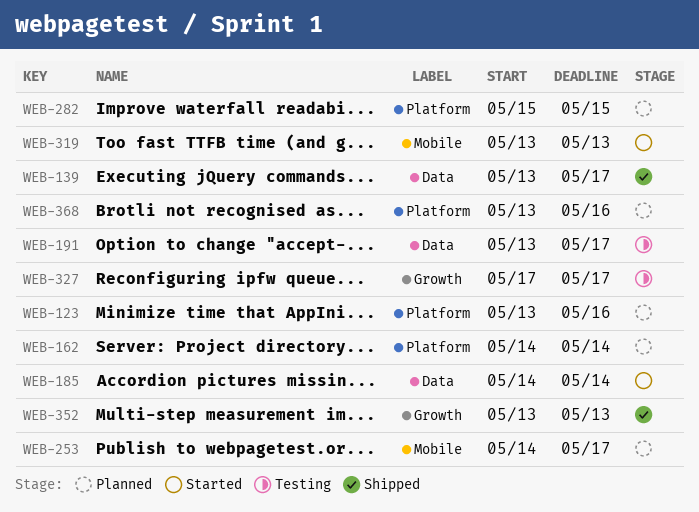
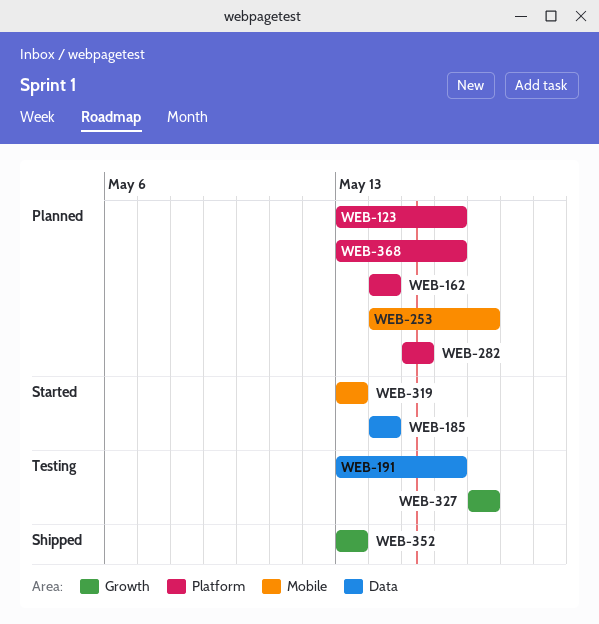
WEB-139: present -> none
WEB-191, due: May 17 -> May 16

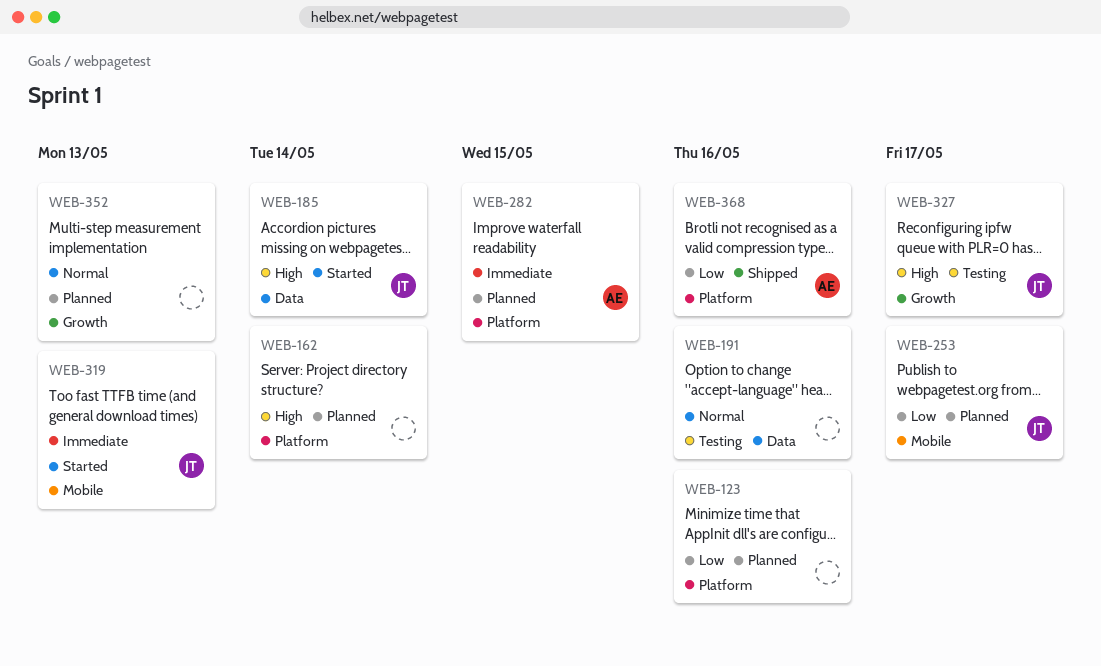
WEB-352, status: Shipped -> Planned
WEB-368, status: Planned -> Shipped

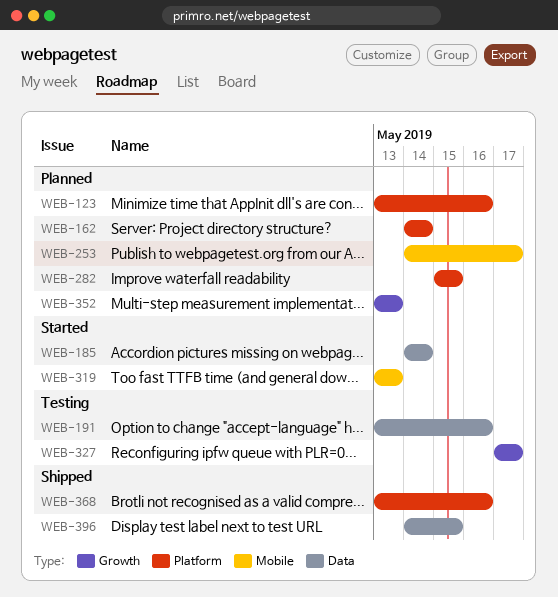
WEB-396: none -> present

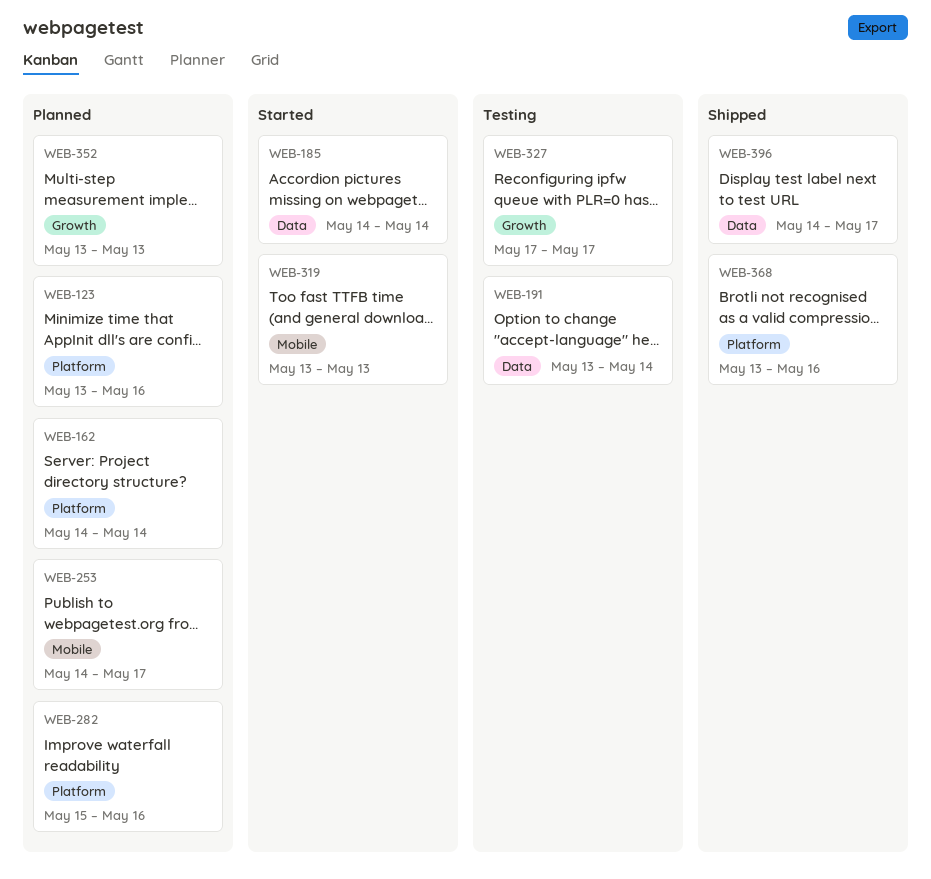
WEB-191, due: May 16 -> May 14
WEB-282, due: May 15 -> May 16
WEB-396, due: May 15 -> May 17

